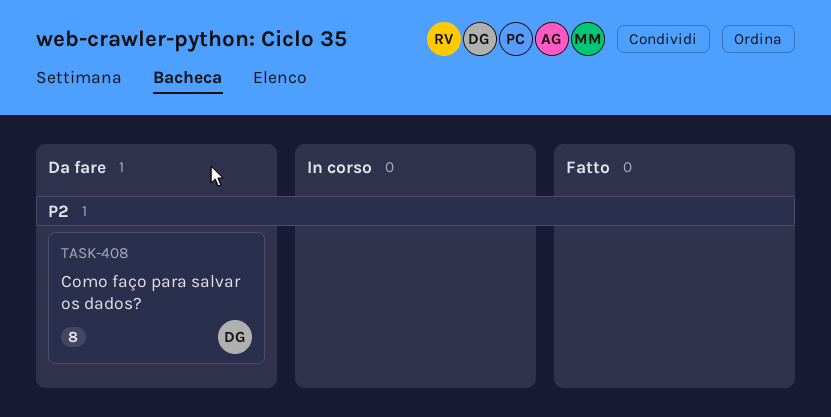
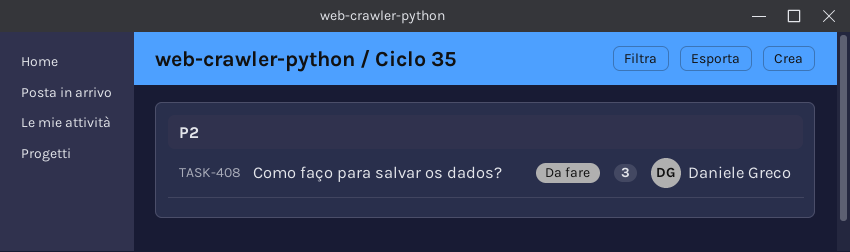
TASK-408, estimate: 8 -> 3

